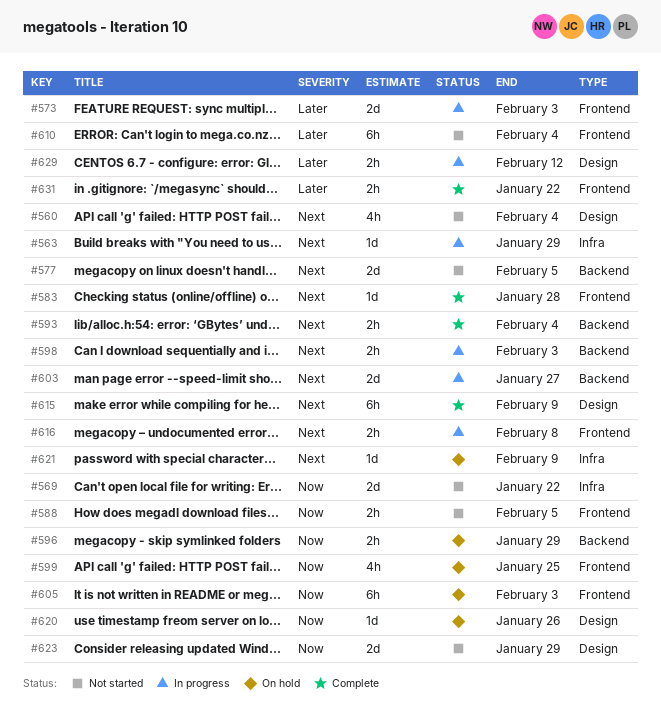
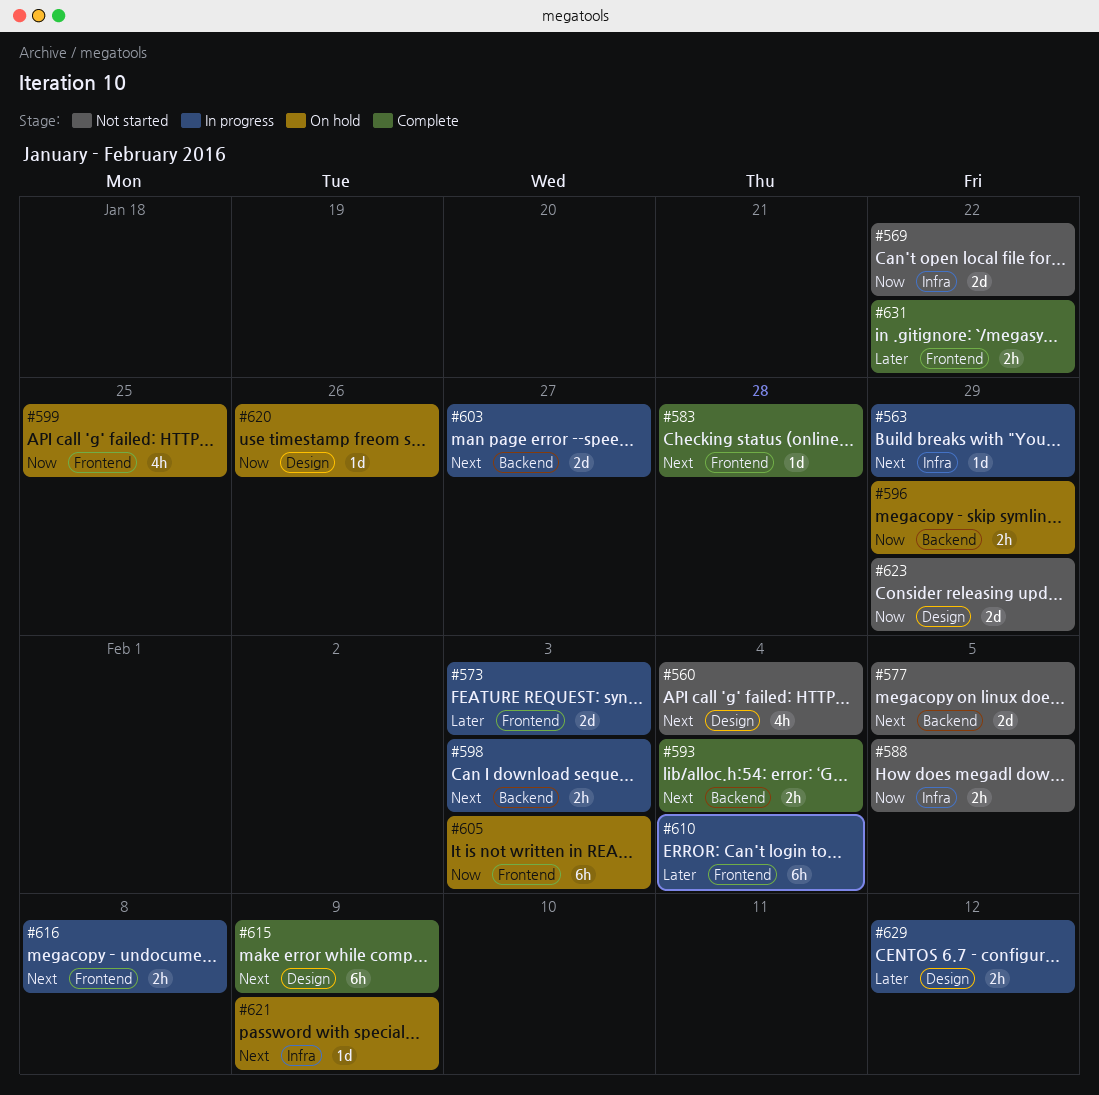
#588, label: Frontend -> Infra
#610, status: Not started -> In progress

